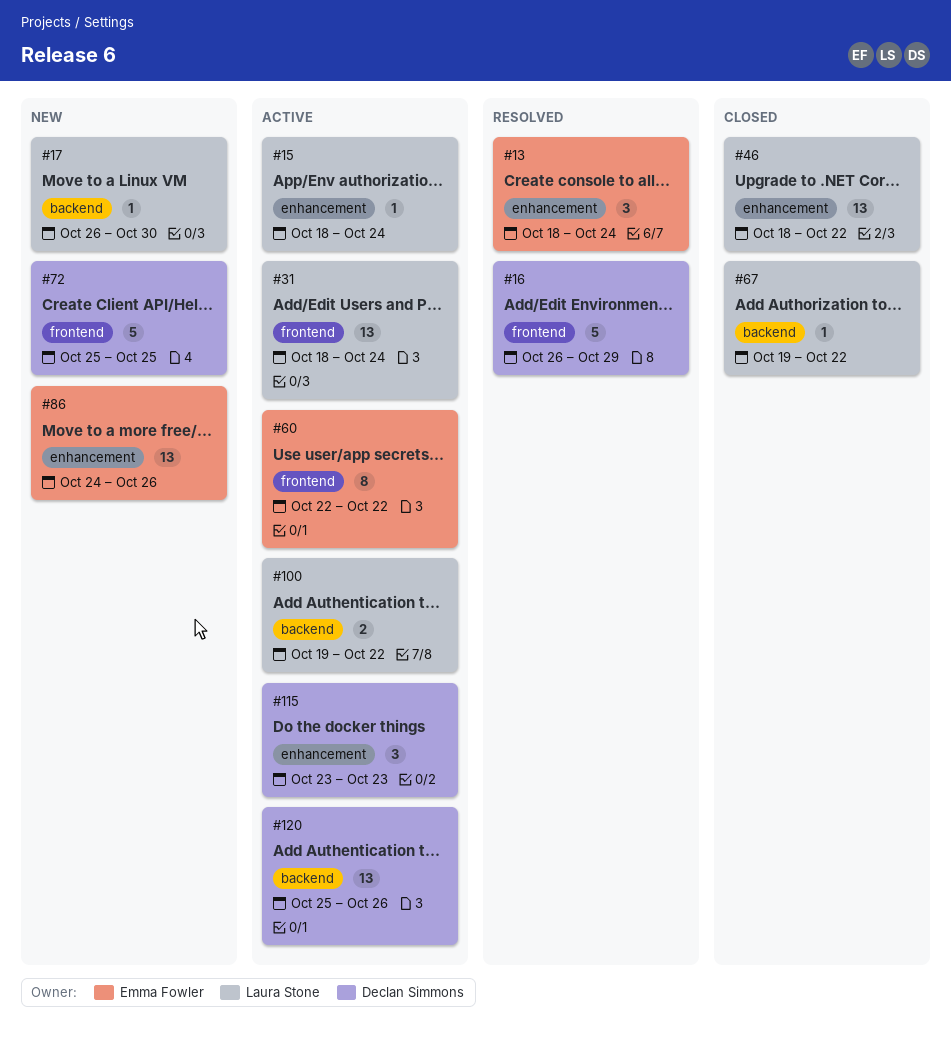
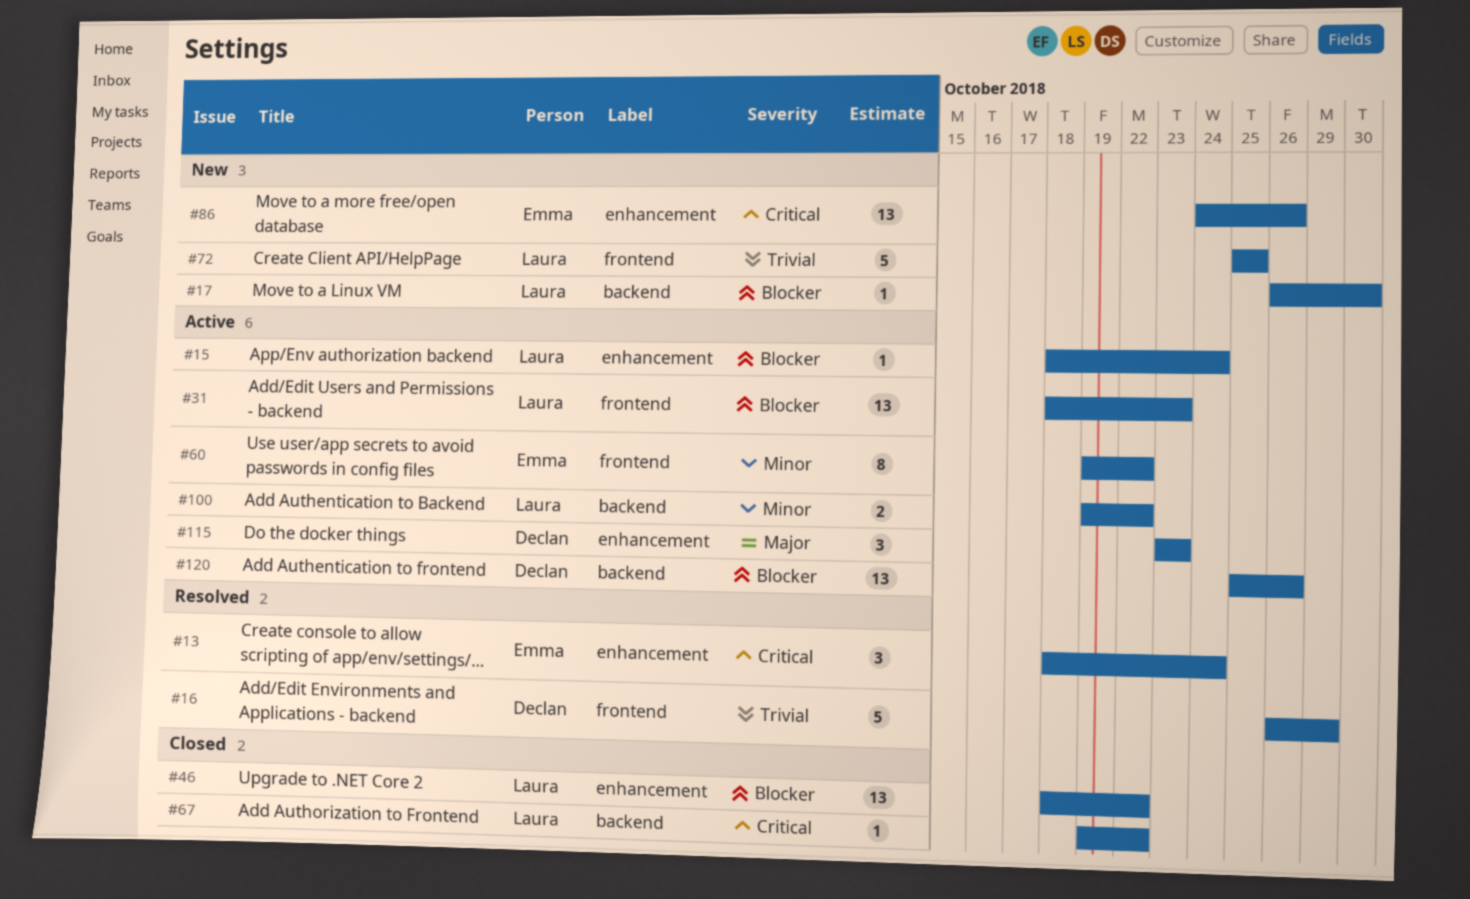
#31, due: Oct 24 -> Oct 23
#60, start: Oct 22 -> Oct 19
#72, owner: Declan Simmons -> Laura Stone

